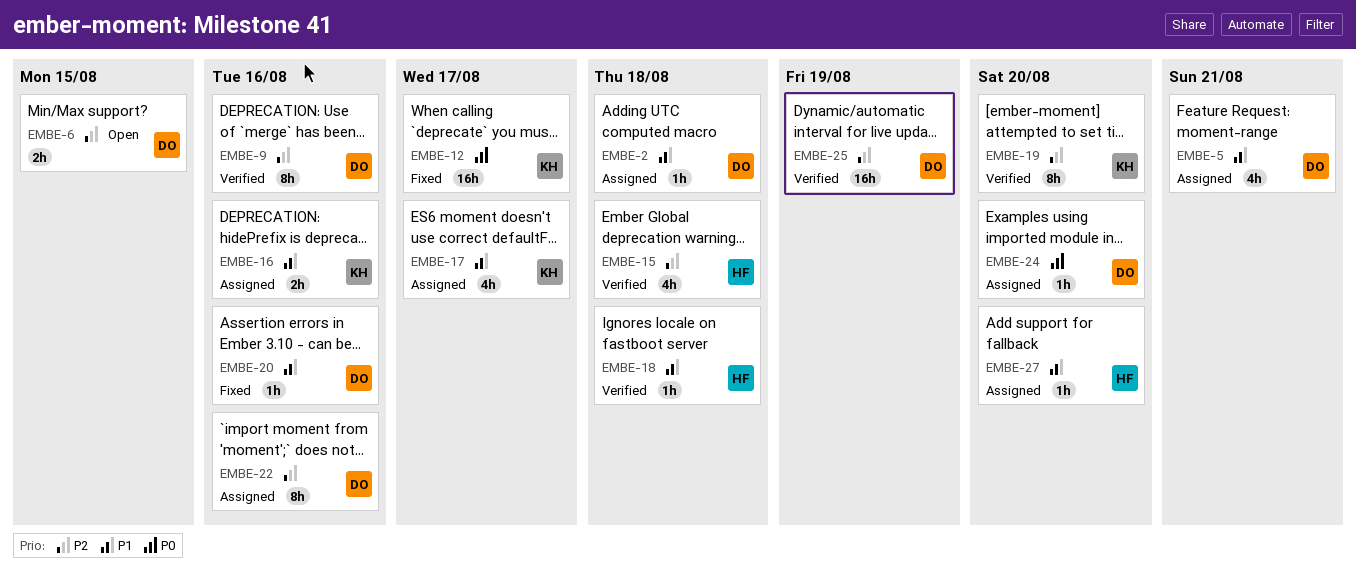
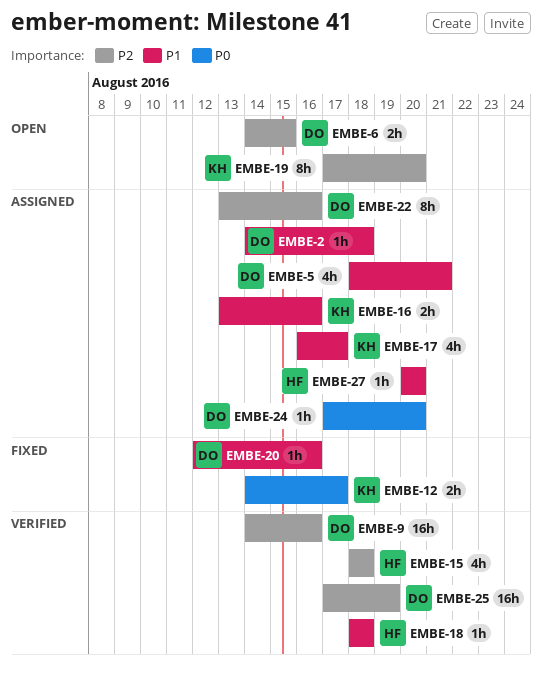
EMBE-9, estimate: 8h -> 16h
EMBE-12, estimate: 16h -> 2h
EMBE-19, status: Verified -> Open

